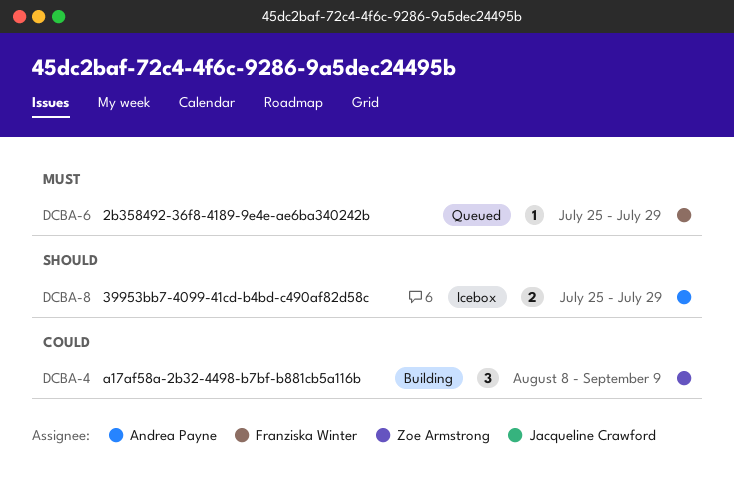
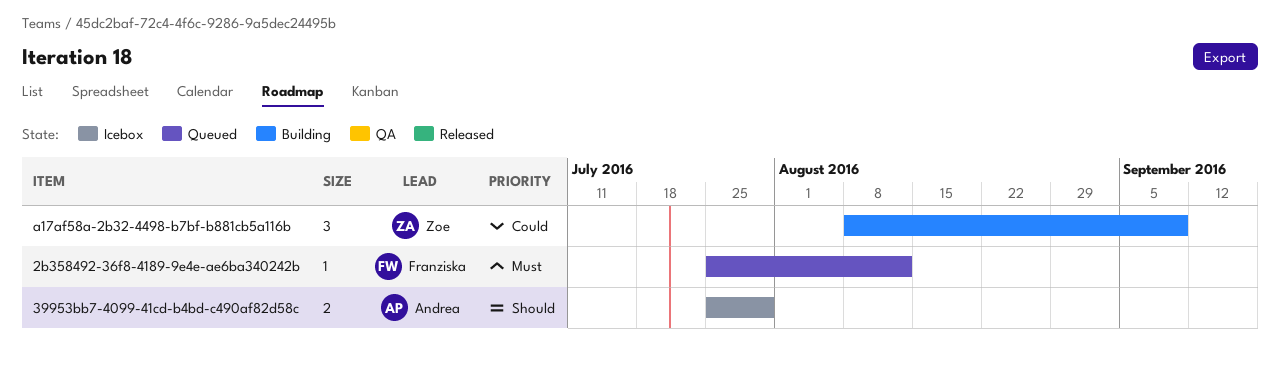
2b358492-36f8-4189-9e4e-ae6ba340242b, due: Jul 29 -> Aug 12

